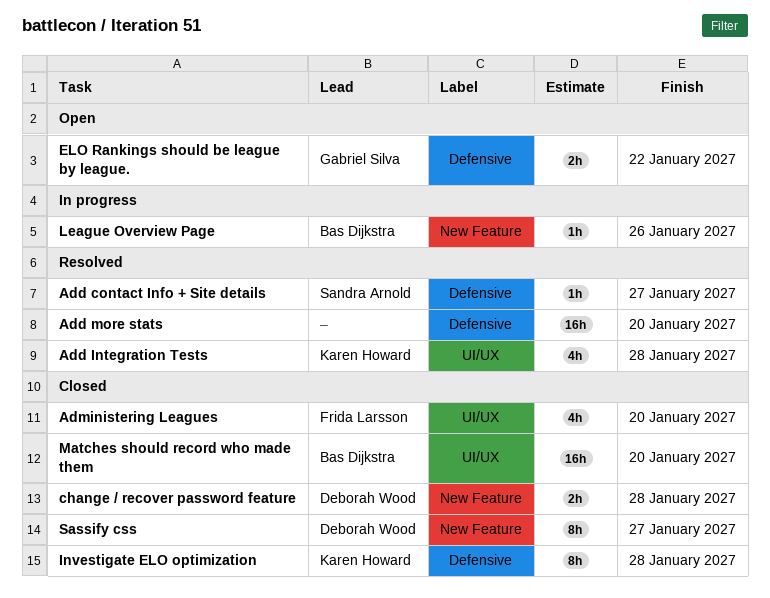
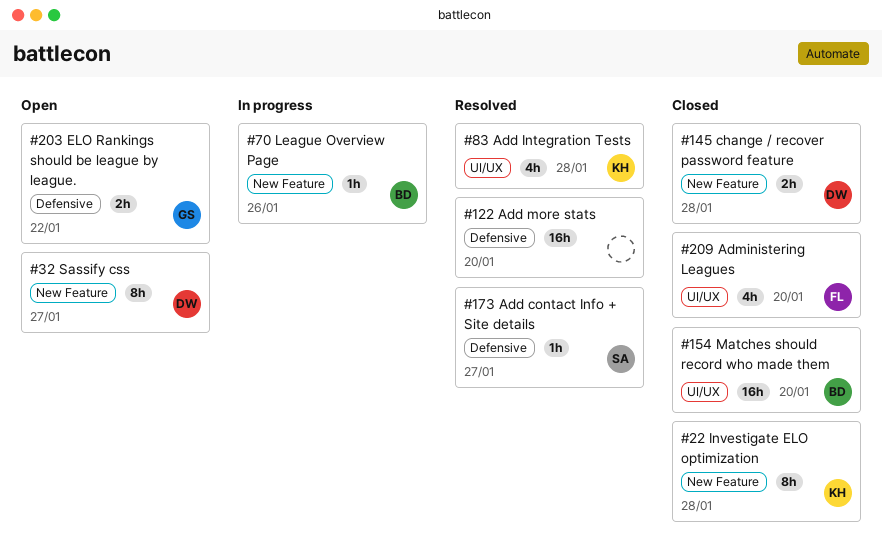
Investigate ELO optimization, label: Defensive -> New Feature
Sassify css, status: Closed -> Open

